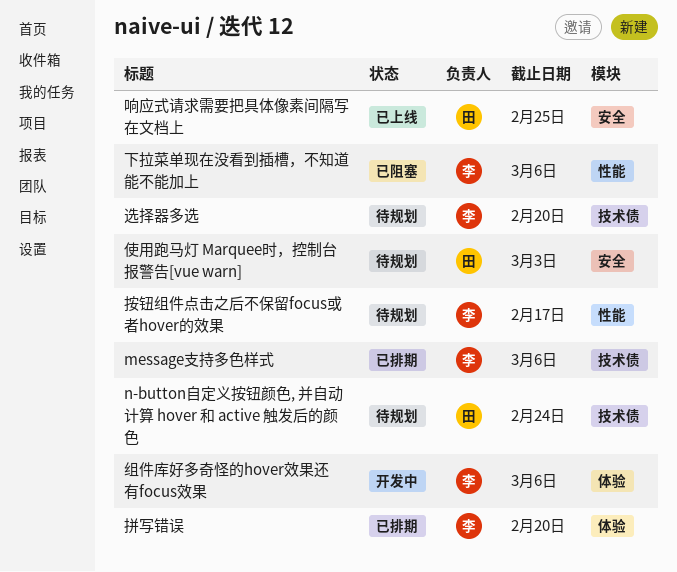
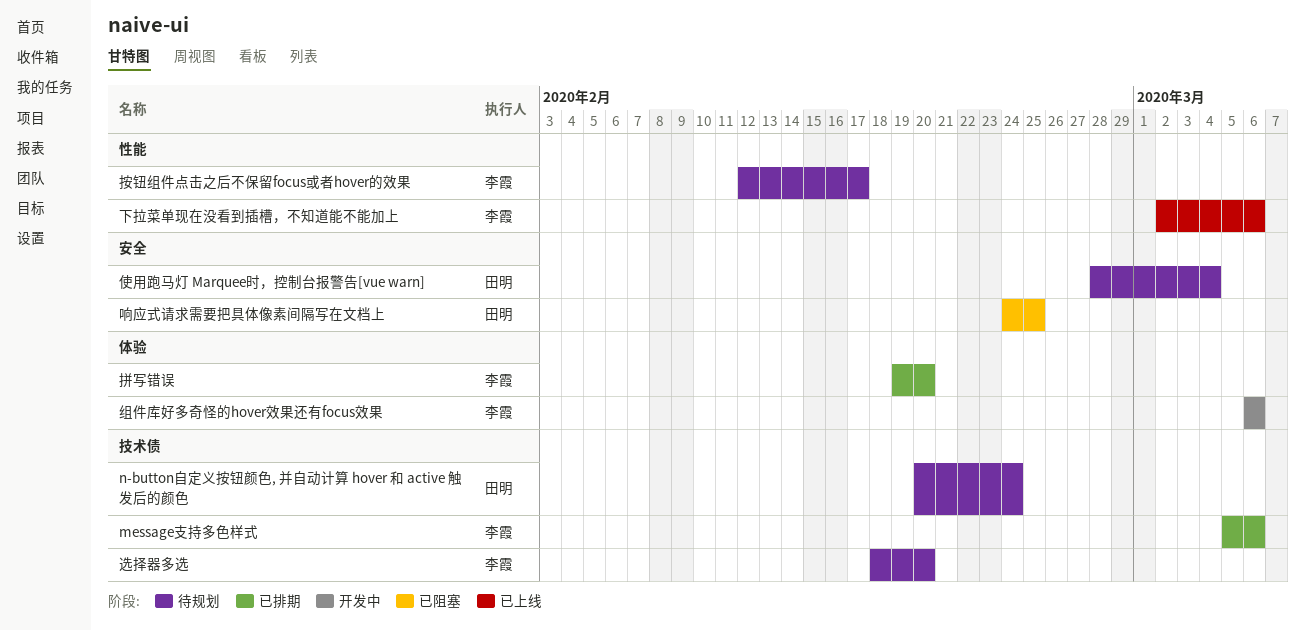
下拉菜单现在没看到插槽，不知道能不能加上, status: 已阻塞 -> 已上线
使用跑马灯 Marquee时，控制台报警告[vue warn], due: Mar 3 -> Mar 4
响应式请求需要把具体像素间隔写在文档上, status: 已上线 -> 已阻塞

